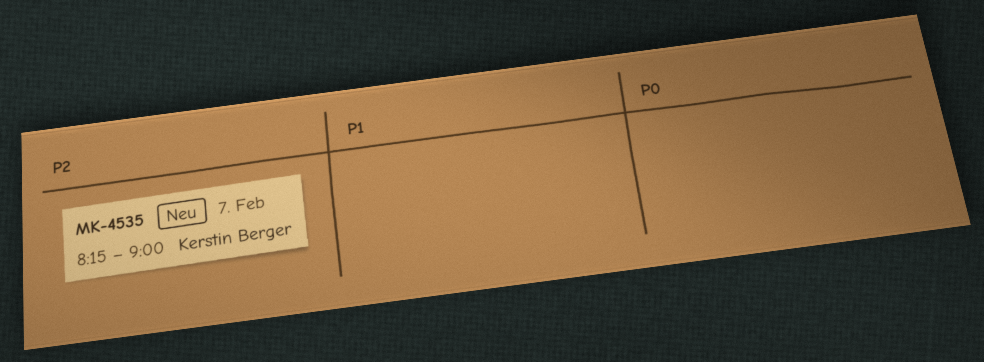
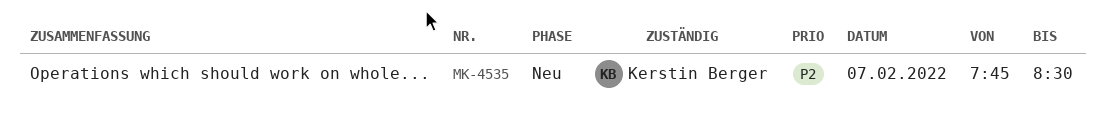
MK-4535, begins: 08:15 -> 07:45
MK-4535, ends: 09:00 -> 08:30

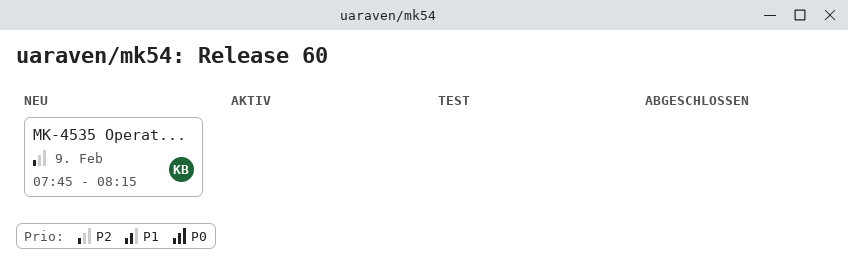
MK-4535, day: Feb 7 -> Feb 9
MK-4535, ends: 08:30 -> 08:15

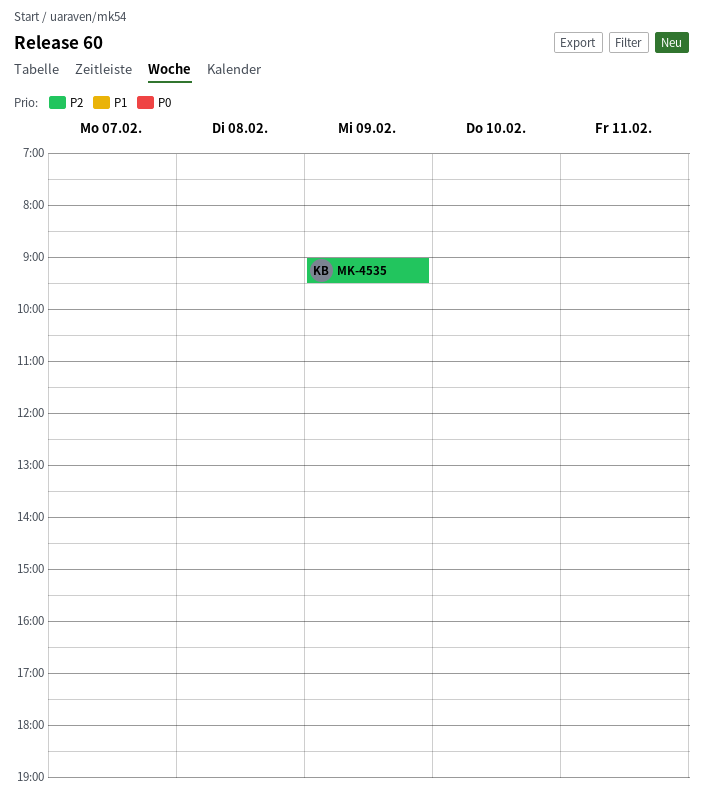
MK-4535, begins: 07:45 -> 09:00
MK-4535, ends: 08:15 -> 09:30

